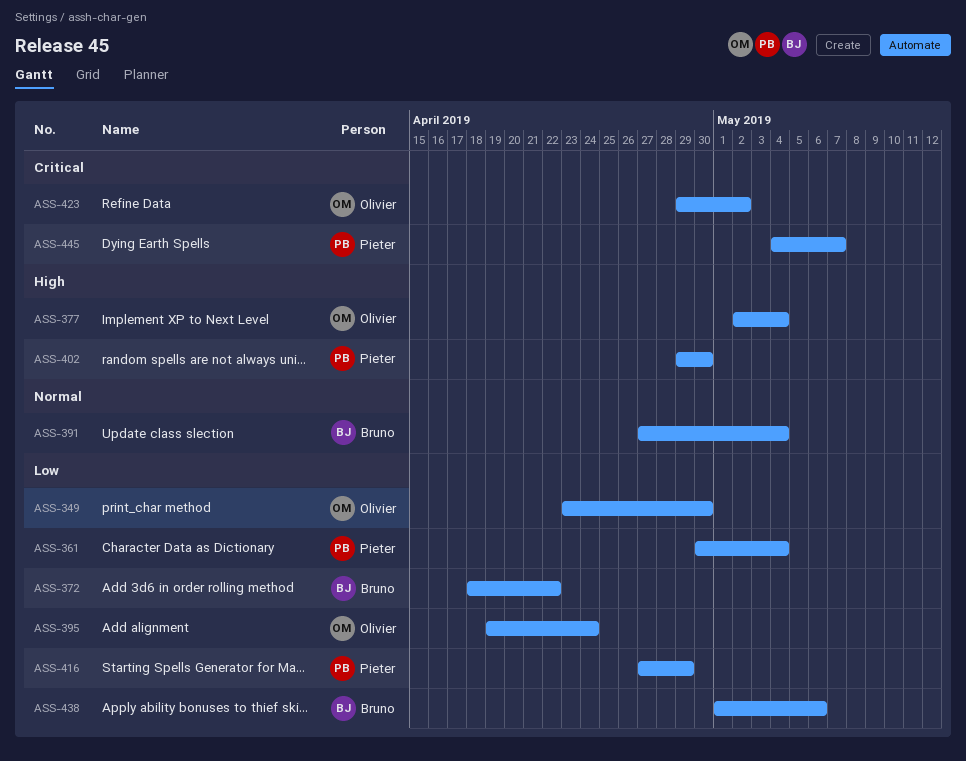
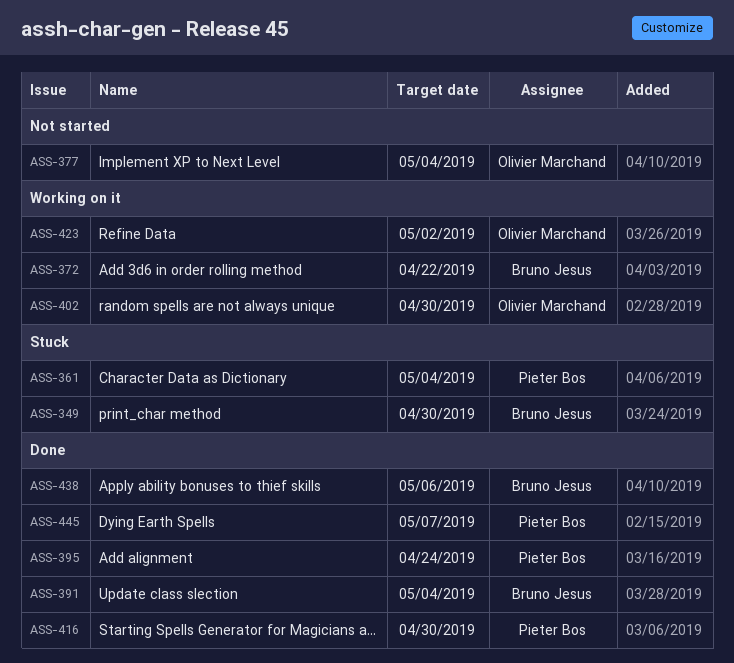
ASS-349, owner: Olivier Marchand -> Bruno Jesus
ASS-395, owner: Olivier Marchand -> Pieter Bos
ASS-402, owner: Pieter Bos -> Olivier Marchand
ASS-416, due: Apr 29 -> Apr 30

